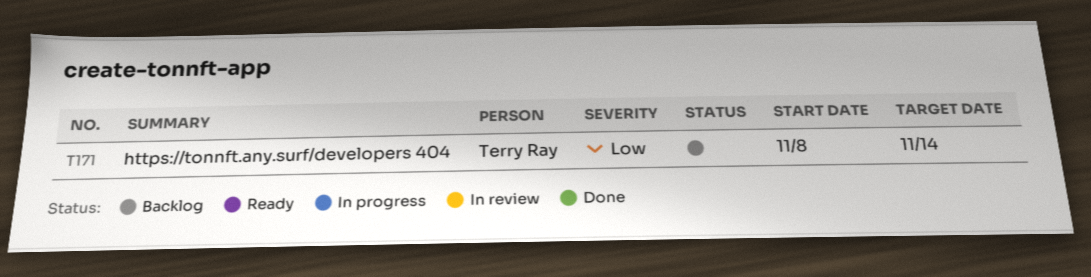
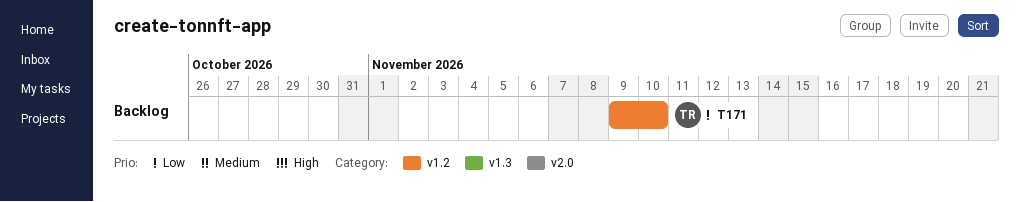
T171, start: Nov 8 -> Nov 9
T171, due: Nov 14 -> Nov 10

